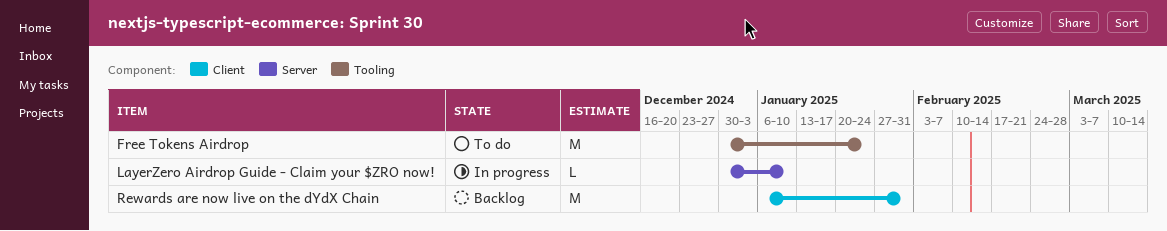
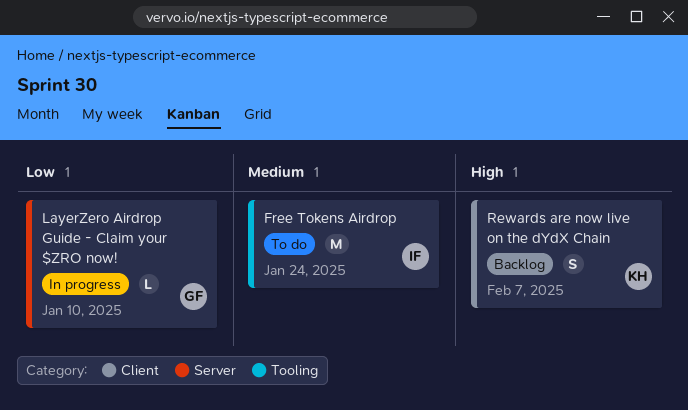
Rewards are now live on the dYdX Chain, estimate: M -> S
Rewards are now live on the dYdX Chain, due: Jan 31 -> Feb 7

